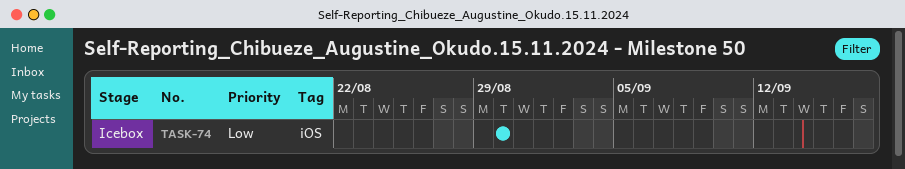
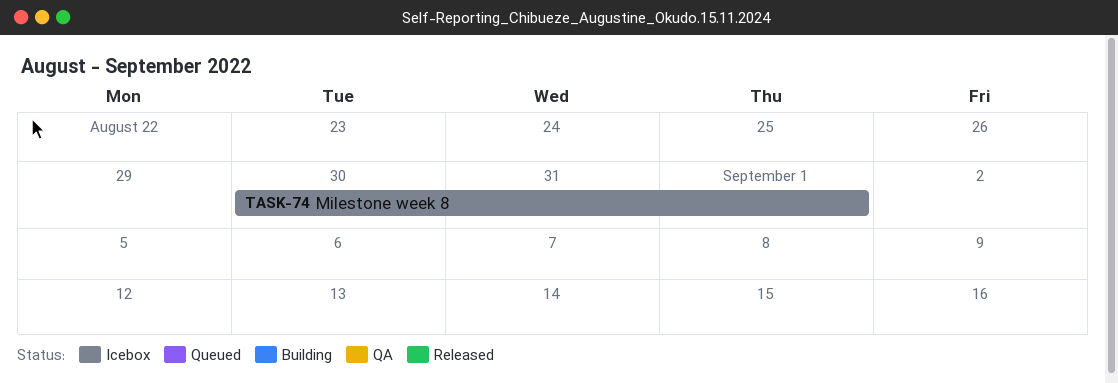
TASK-74, due: Aug 30 -> Sep 1

